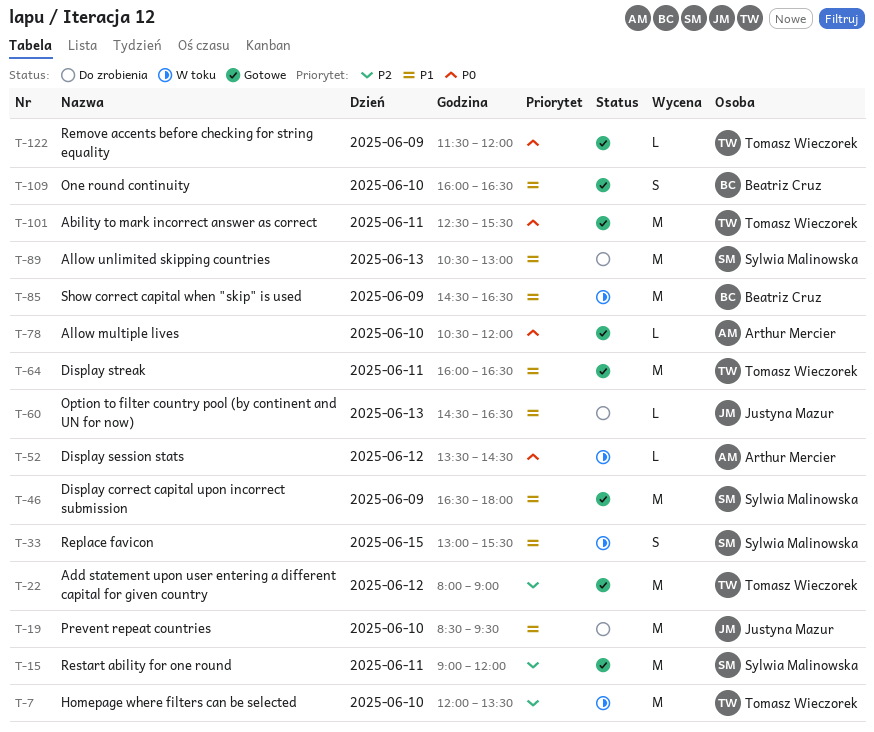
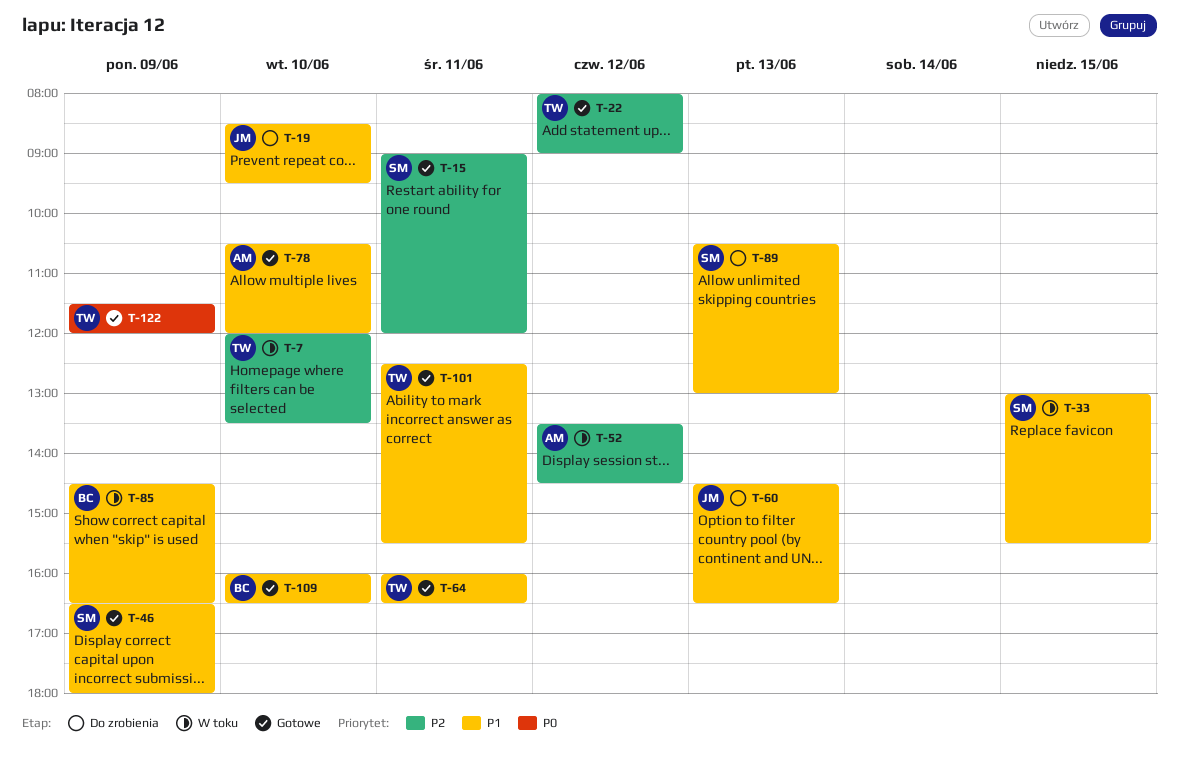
T-52, priority: P0 -> P2
T-78, priority: P0 -> P1
T-101, priority: P0 -> P1

